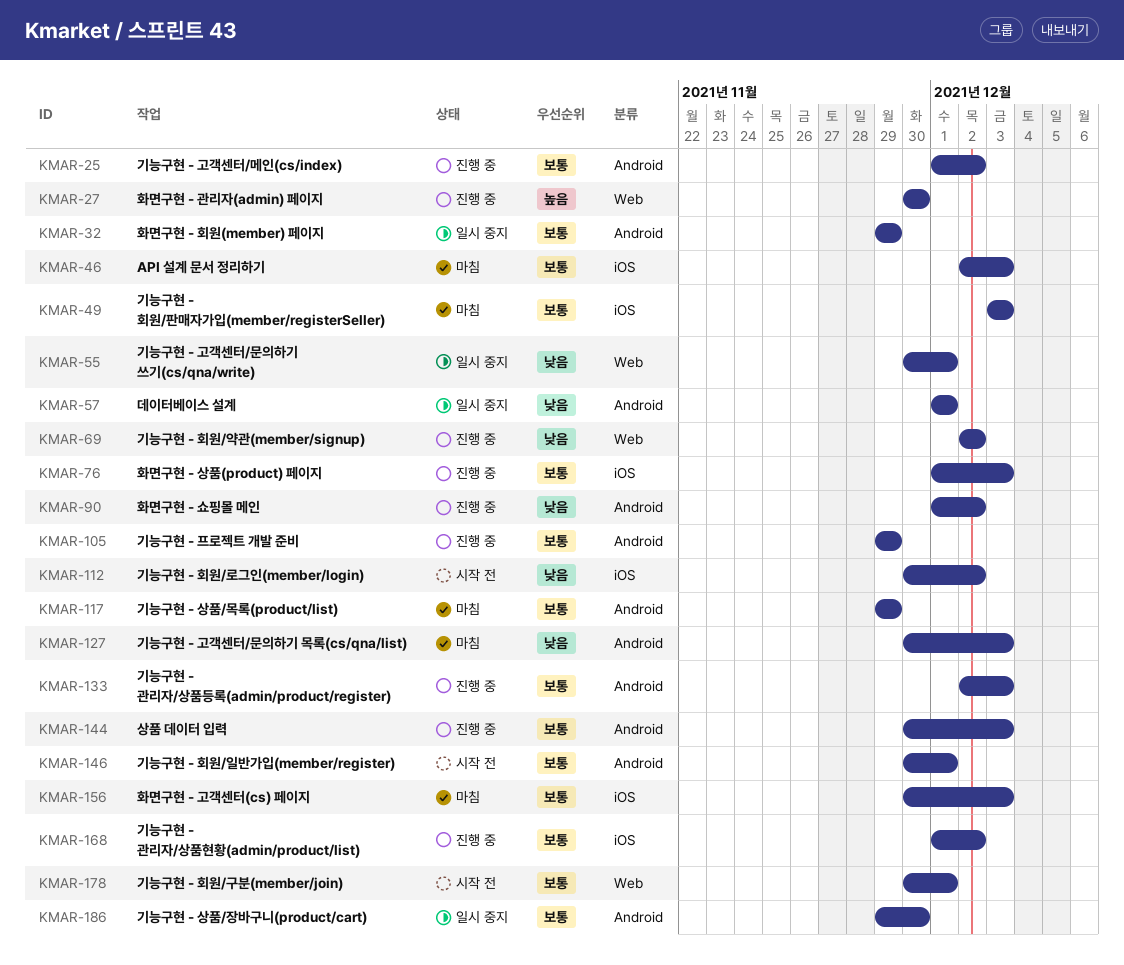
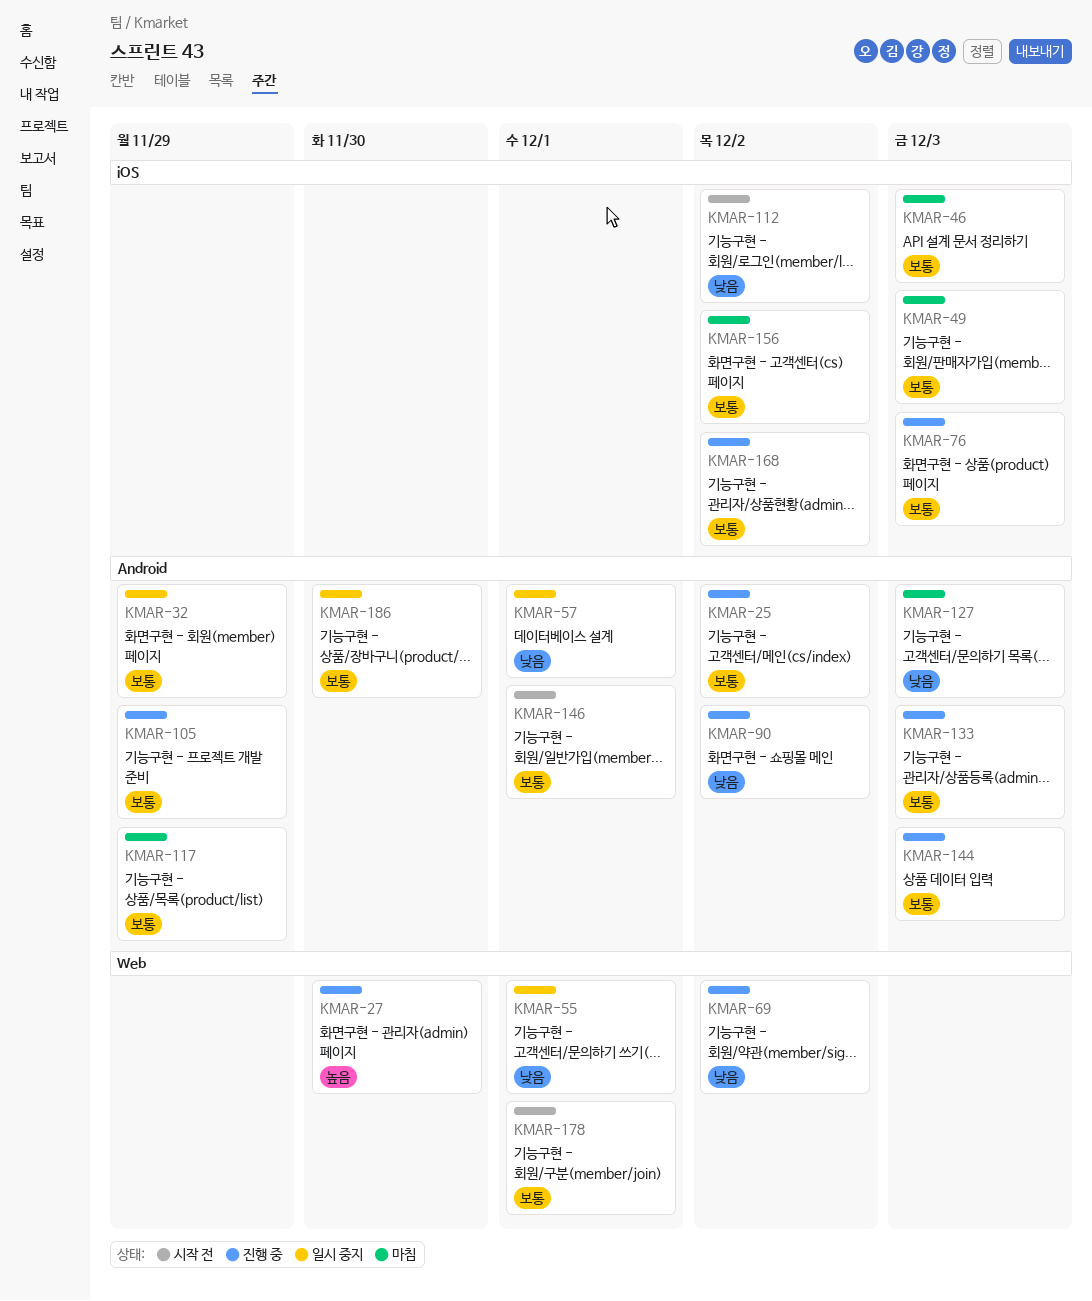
KMAR-156, due: Dec 3 -> Dec 2

